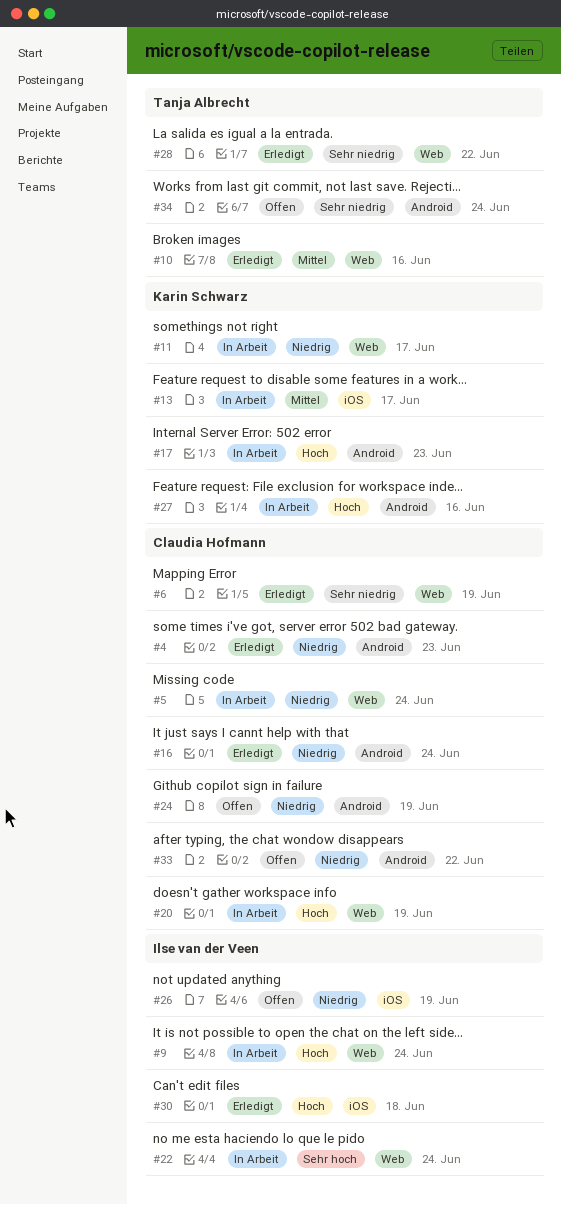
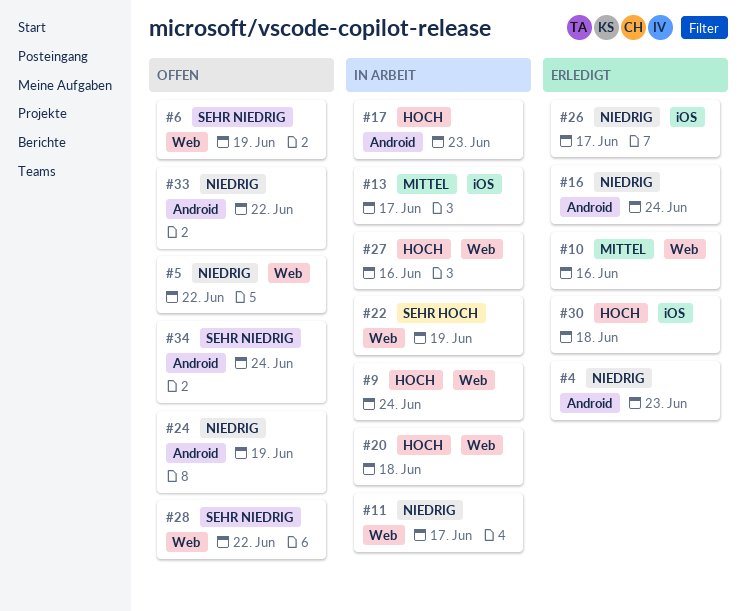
#5, status: In Arbeit -> Offen
#5, due: Jun 24 -> Jun 22
#6, status: Erledigt -> Offen
#20, due: Jun 19 -> Jun 18
#22, due: Jun 24 -> Jun 19
#26, status: Offen -> Erledigt
#26, due: Jun 19 -> Jun 17
#27, label: Android -> Web
#28, status: Erledigt -> Offen

